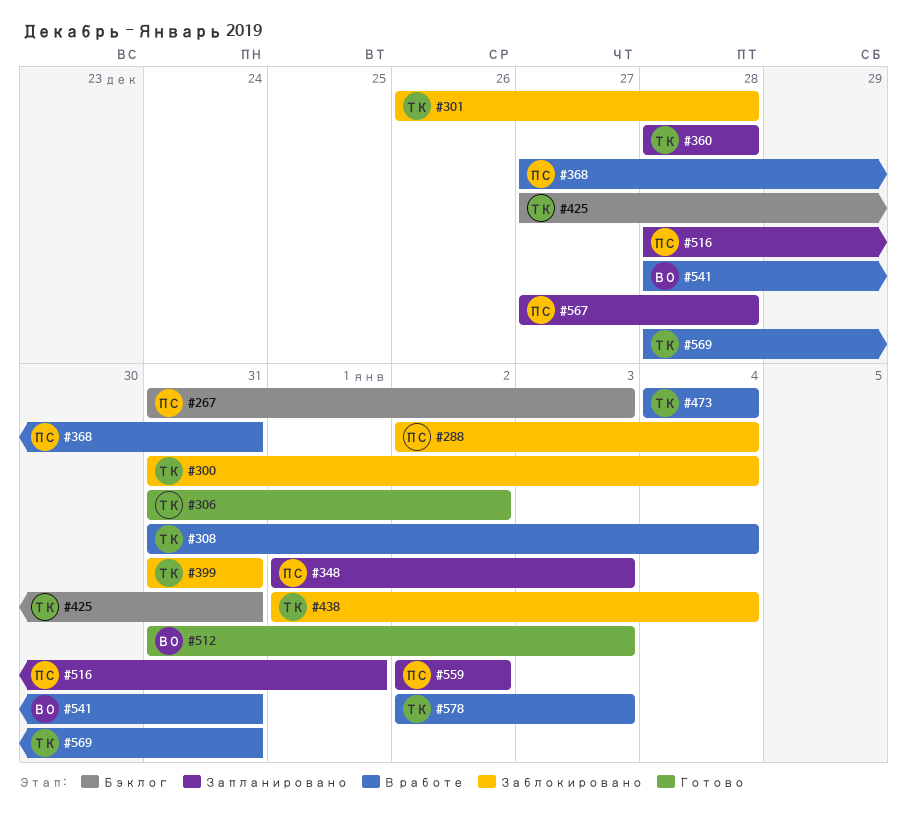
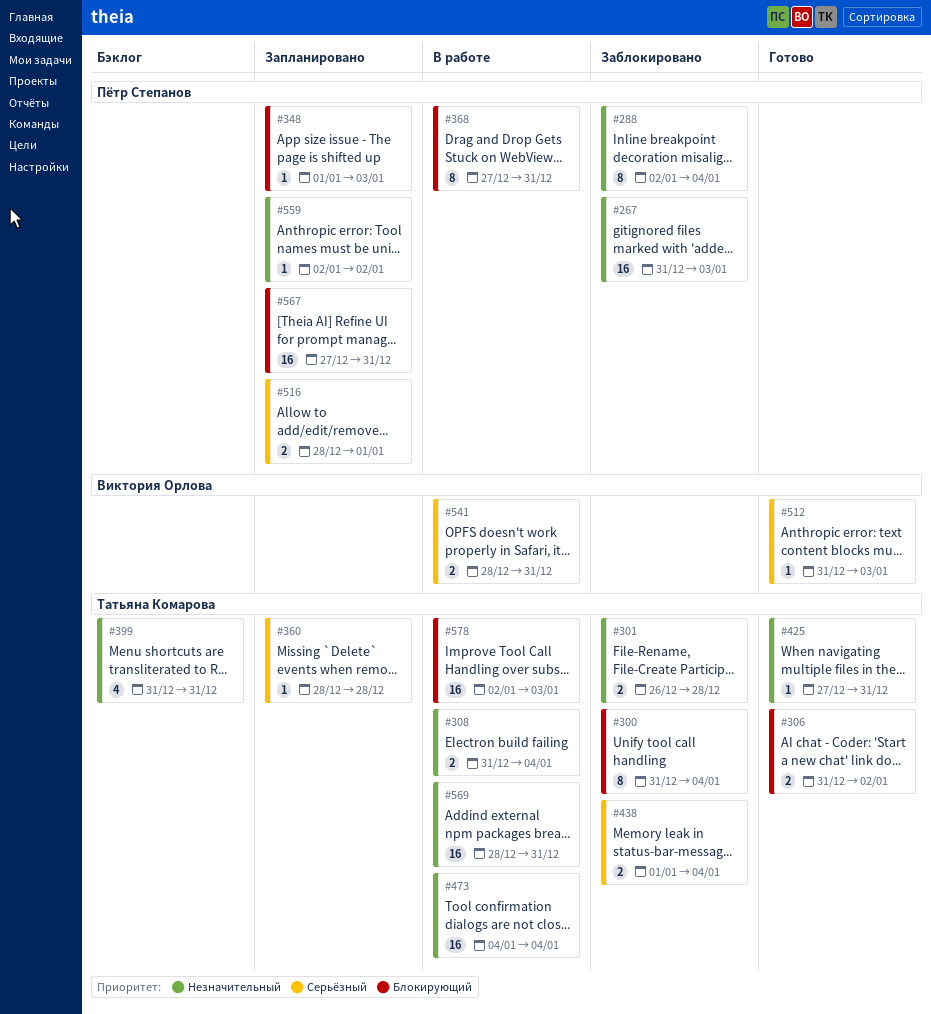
#267, status: Бэклог -> Заблокировано
#399, status: Заблокировано -> Бэклог
#425, status: Бэклог -> Готово
#567, due: Dec 28 -> Dec 31

